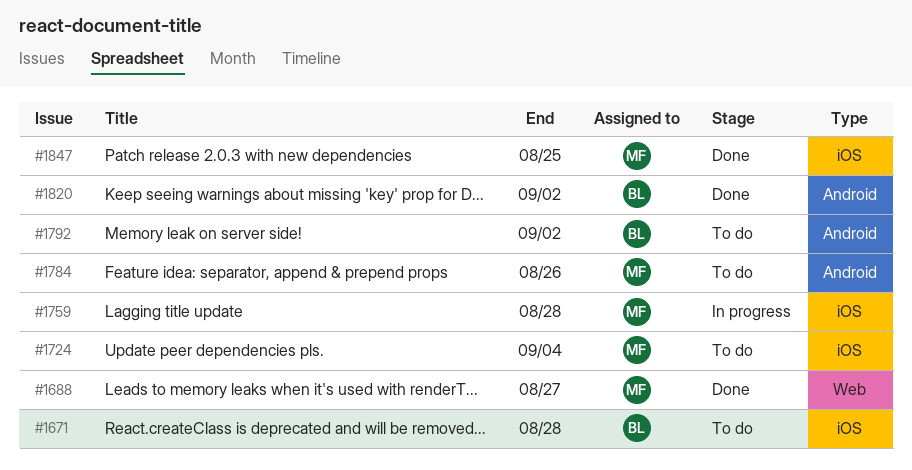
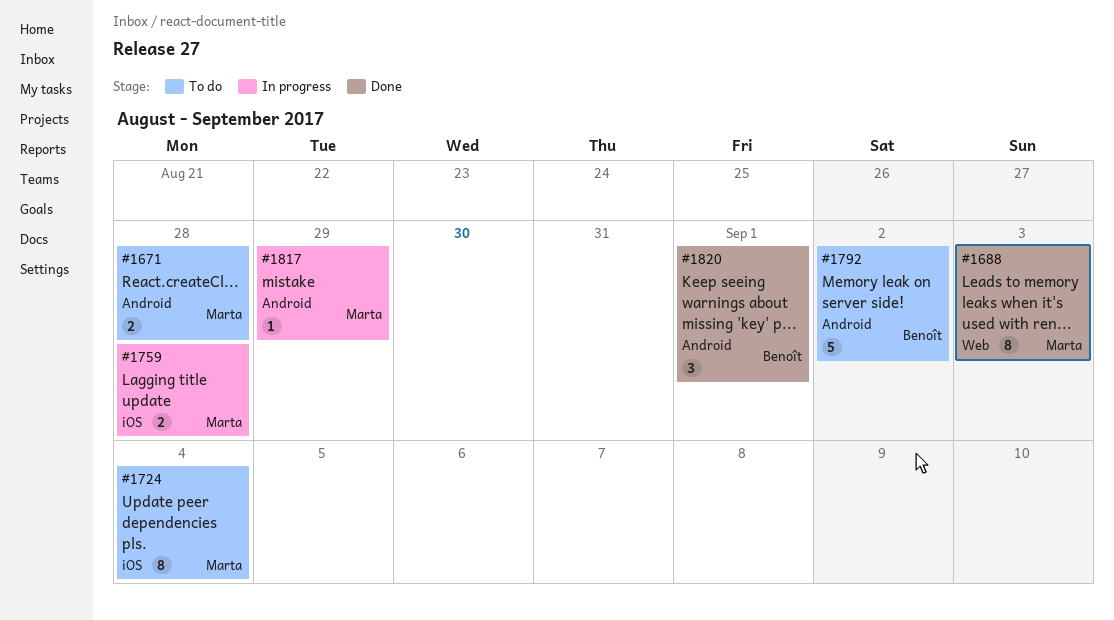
#1671, owner: Benoît -> Marta
#1671, label: iOS -> Android
#1688, due: Aug 27 -> Sep 3
#1784: present -> none
#1817: none -> present
#1820, due: Sep 2 -> Sep 1
#1847: present -> none

